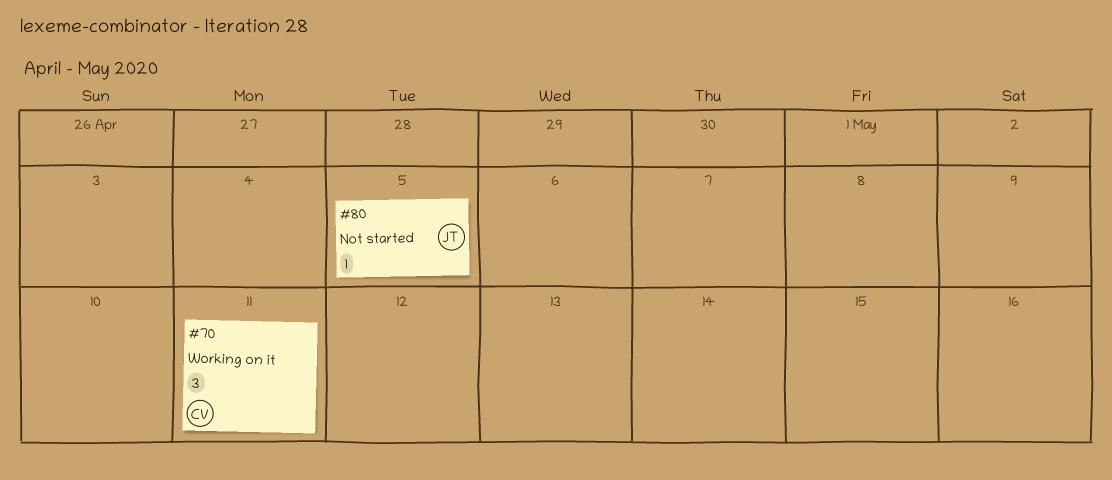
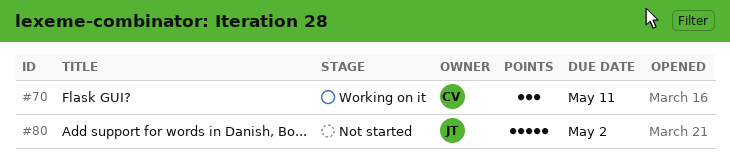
#80, estimate: 1 -> 5
#80, due: May 5 -> May 2

